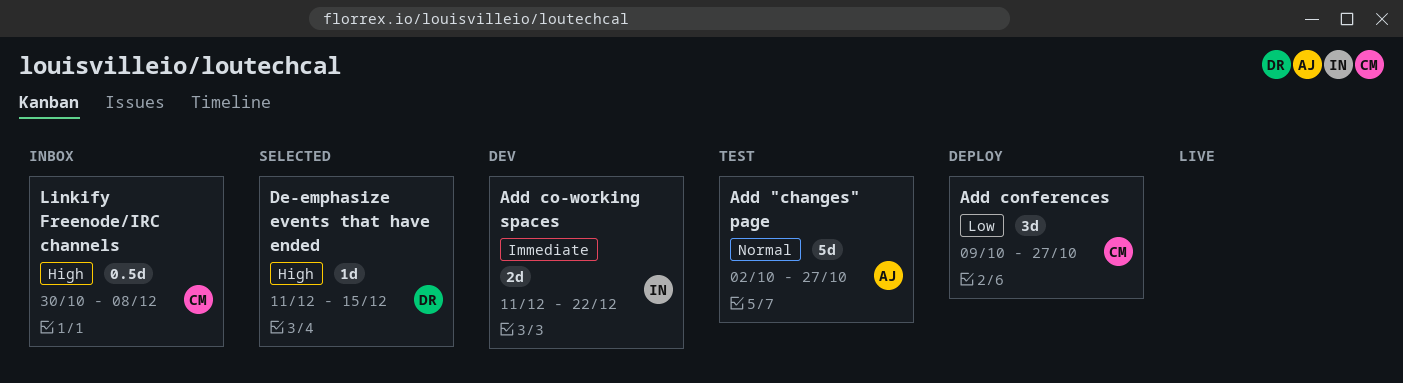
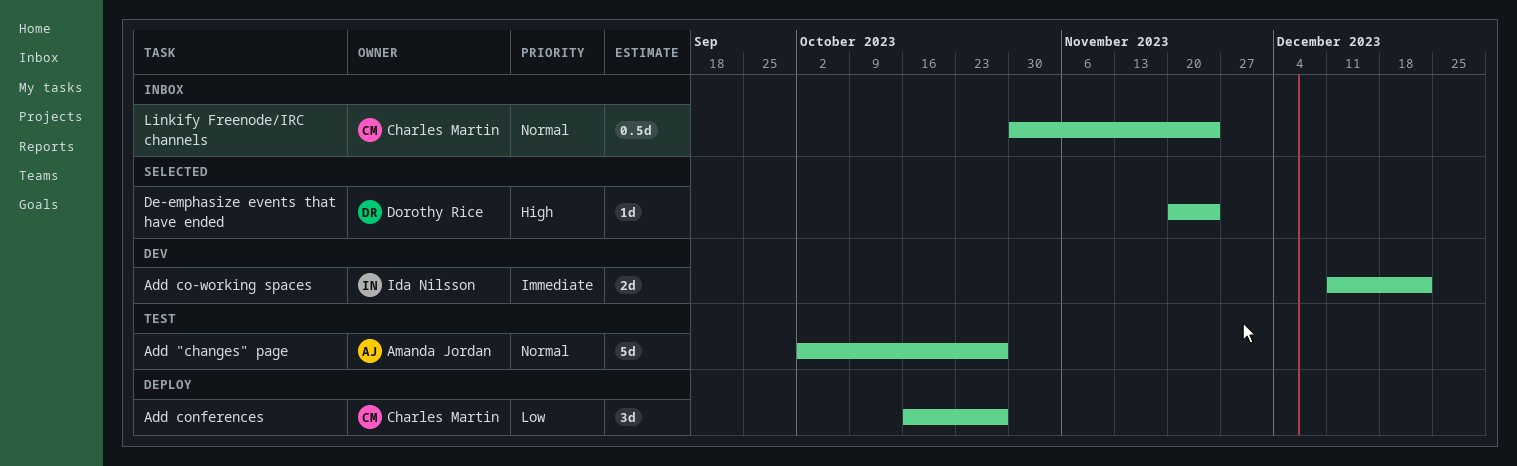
Add conferences, start: Oct 9 -> Oct 16
De-emphasize events that have ended, start: Dec 11 -> Nov 20
De-emphasize events that have ended, due: Dec 15 -> Nov 24
Linkify Freenode/IRC channels, priority: High -> Normal
Linkify Freenode/IRC channels, due: Dec 8 -> Nov 24

